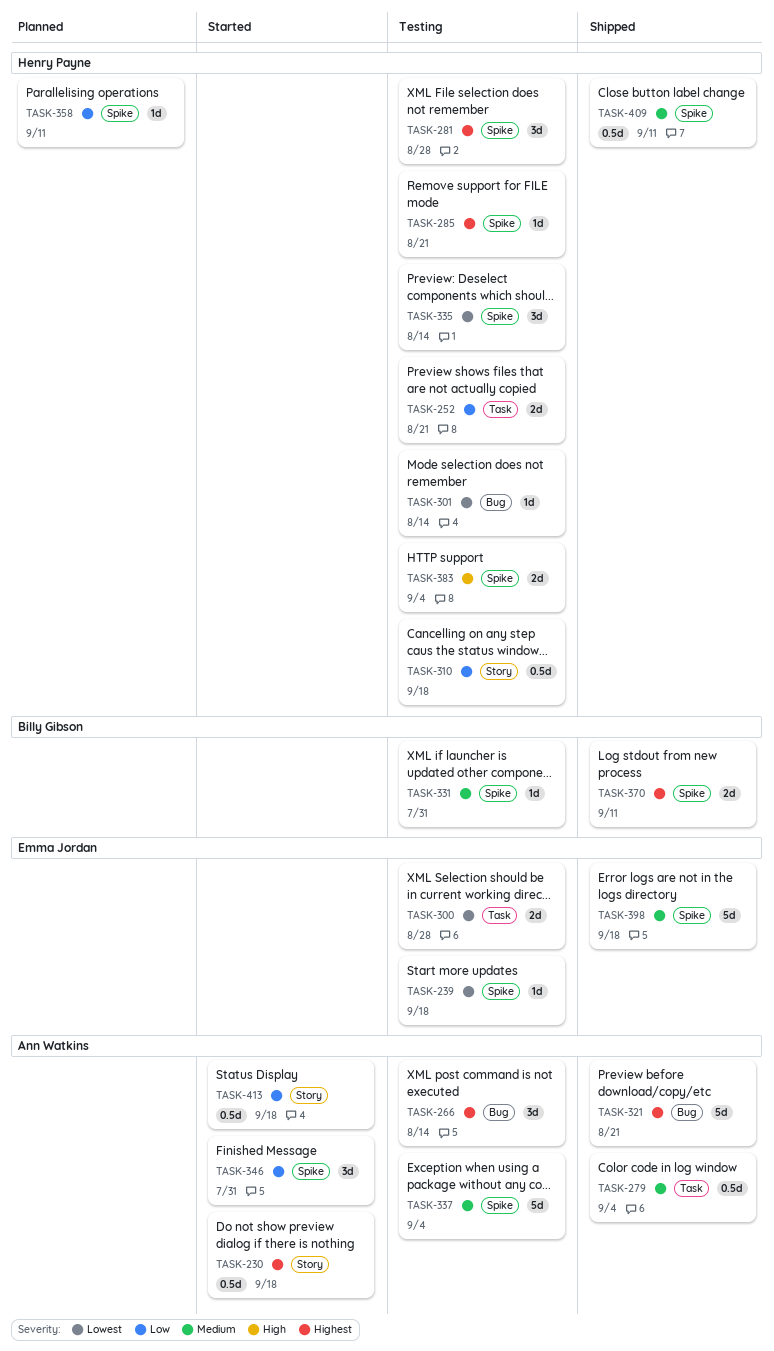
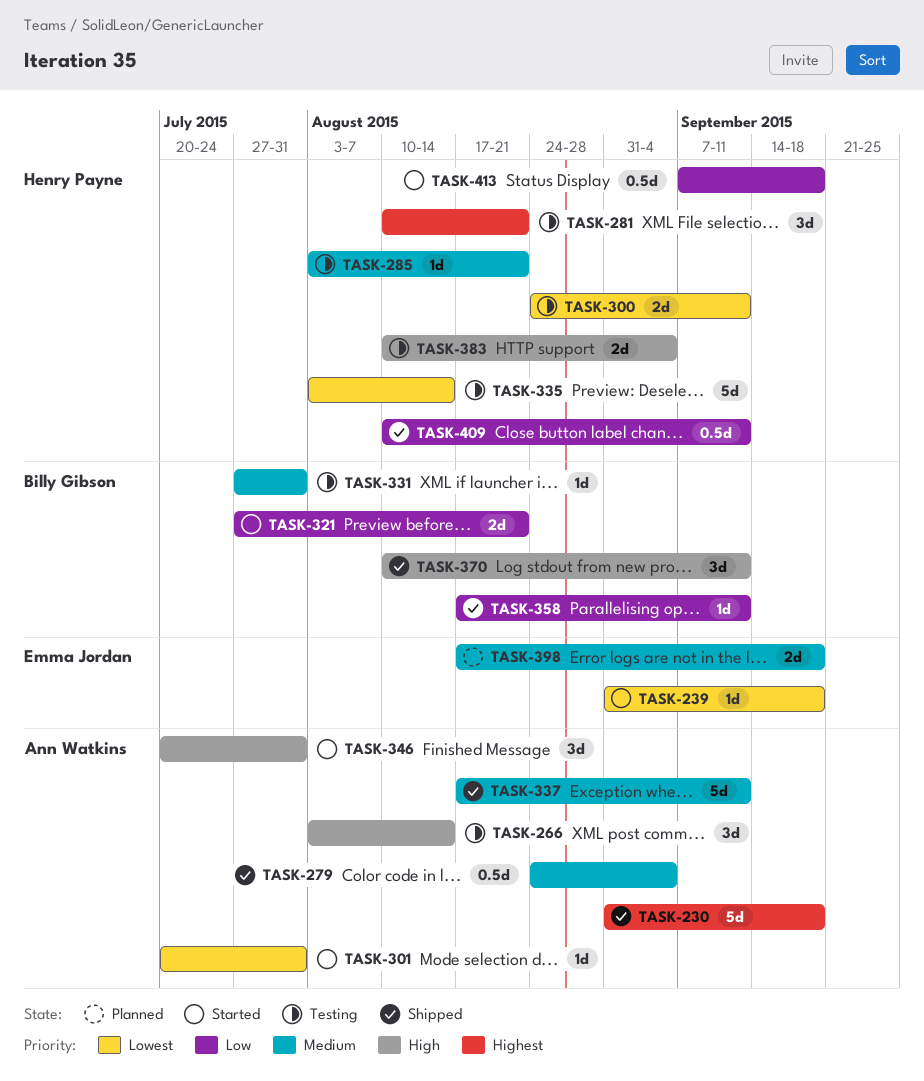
TASK-230, status: Started -> Shipped
TASK-230, estimate: 0.5d -> 5d
TASK-239, status: Testing -> Started
TASK-252: present -> none
TASK-266, priority: Highest -> High
TASK-281, due: Aug 28 -> Aug 21
TASK-285, priority: Highest -> Medium
TASK-300, owner: Emma Jordan -> Henry Payne
TASK-300, due: Aug 28 -> Sep 11
TASK-301, status: Testing -> Started
TASK-301, owner: Henry Payne -> Ann Watkins
TASK-301, due: Aug 14 -> Jul 31
TASK-310: present -> none
TASK-321, status: Shipped -> Started
TASK-321, owner: Ann Watkins -> Billy Gibson
TASK-321, priority: Highest -> Low
TASK-321, estimate: 5d -> 2d
TASK-335, estimate: 3d -> 5d
TASK-337, status: Testing -> Shipped
TASK-337, due: Sep 4 -> Sep 11
TASK-346, priority: Low -> High
TASK-358, status: Planned -> Shipped
TASK-358, owner: Henry Payne -> Billy Gibson
TASK-370, priority: Highest -> High
TASK-370, estimate: 2d -> 3d
TASK-398, status: Shipped -> Planned
TASK-398, estimate: 5d -> 2d
TASK-409, priority: Medium -> Low
TASK-413, owner: Ann Watkins -> Henry Payne

